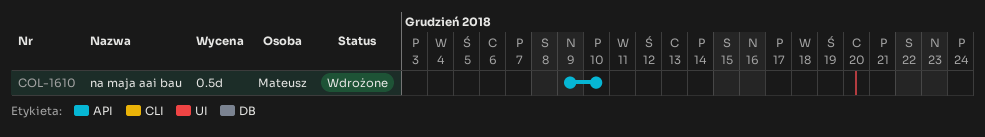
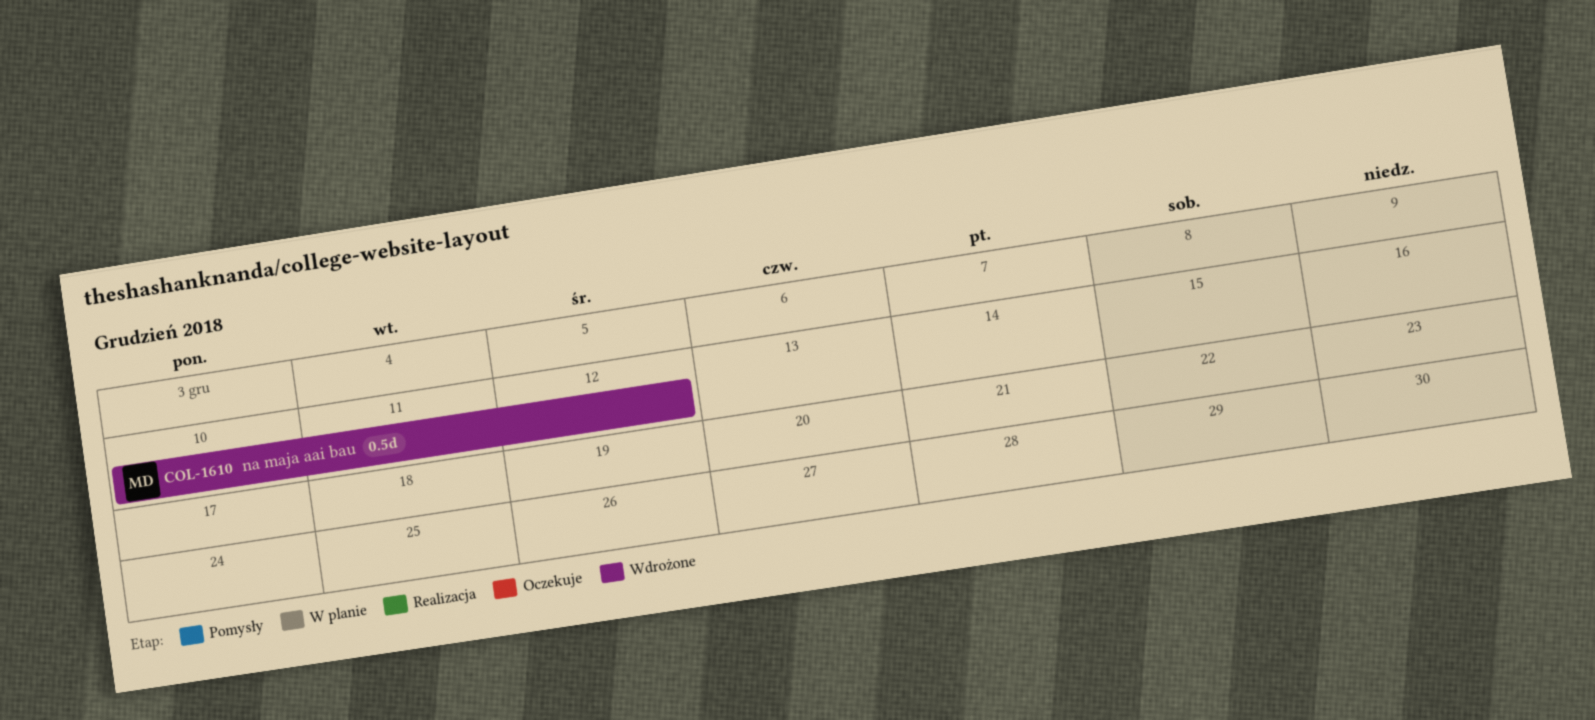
COL-1610, start: Dec 9 -> Dec 10
COL-1610, due: Dec 10 -> Dec 12

